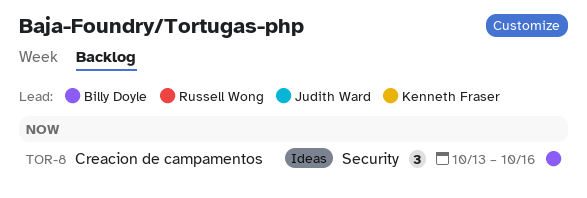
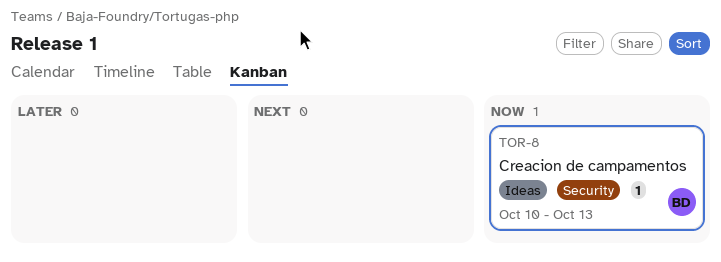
TOR-8, estimate: 3 -> 1
TOR-8, start: Oct 13 -> Oct 10
TOR-8, due: Oct 16 -> Oct 13

